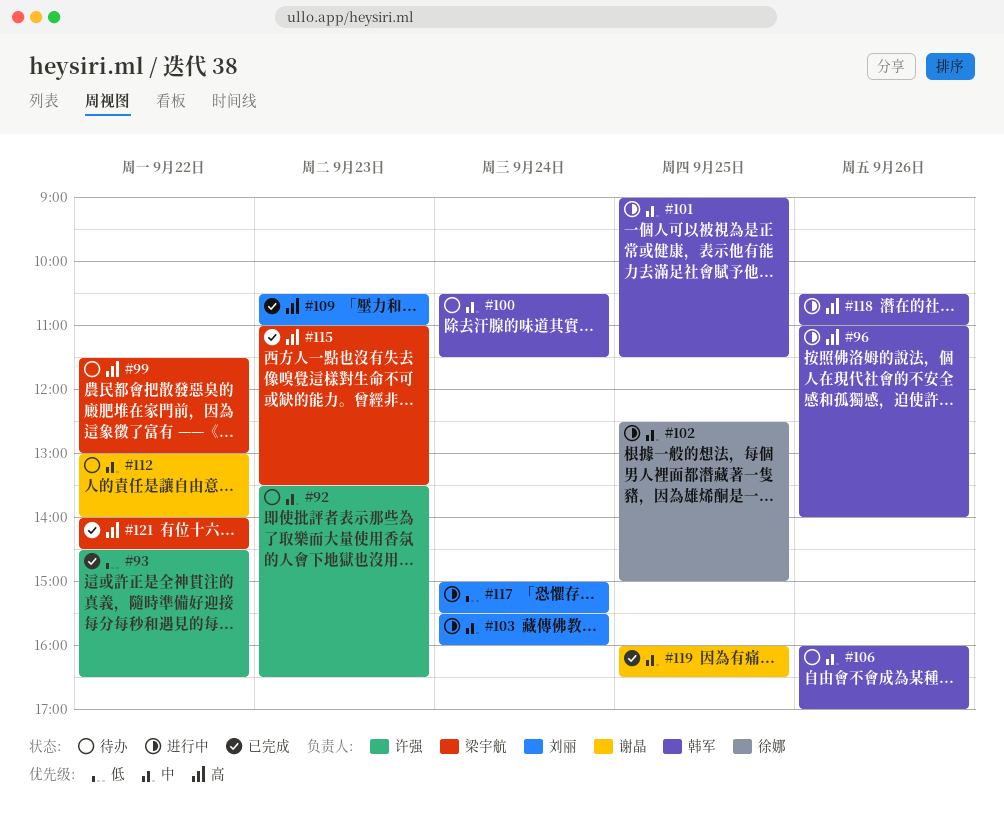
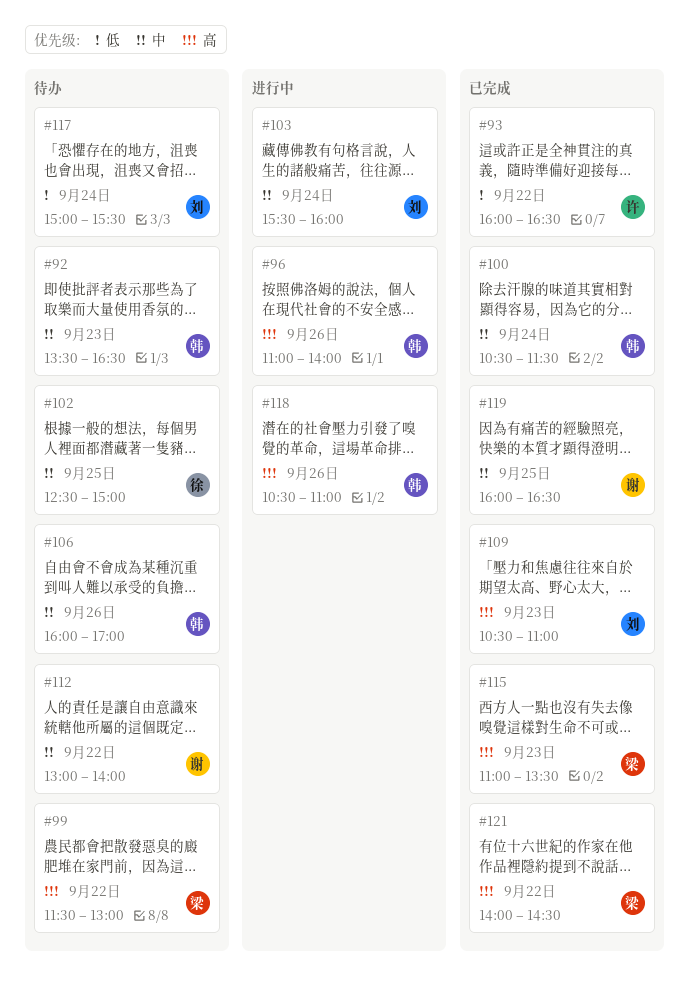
#92, owner: 许强 -> 韩军
#93, begins: 14:30 -> 16:00
#100, status: 待办 -> 已完成
#101: present -> none
#102, status: 进行中 -> 待办
#117, status: 进行中 -> 待办

